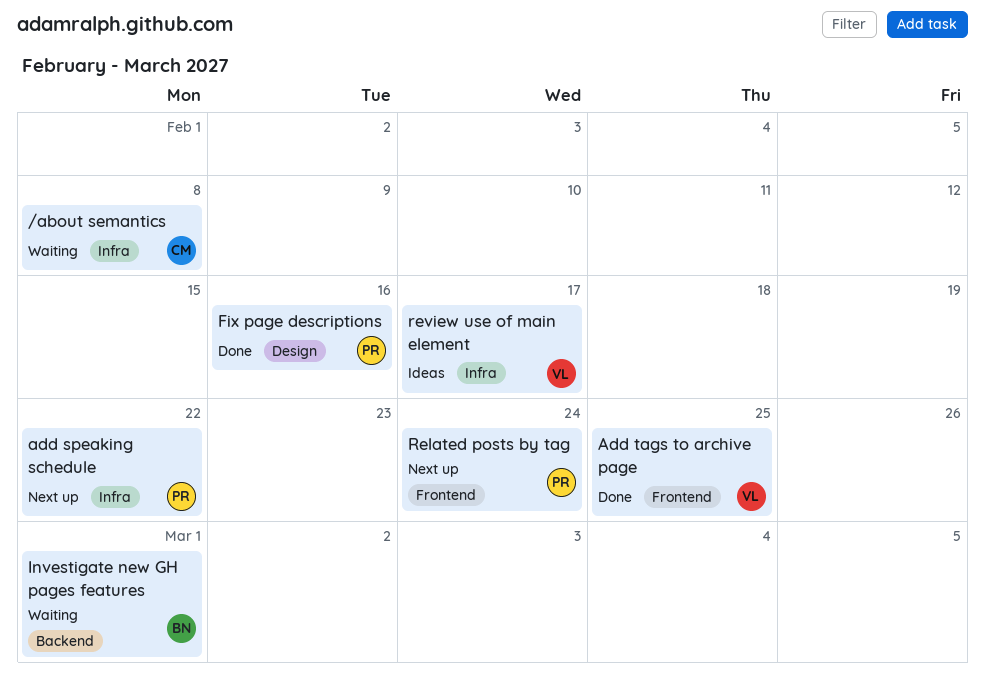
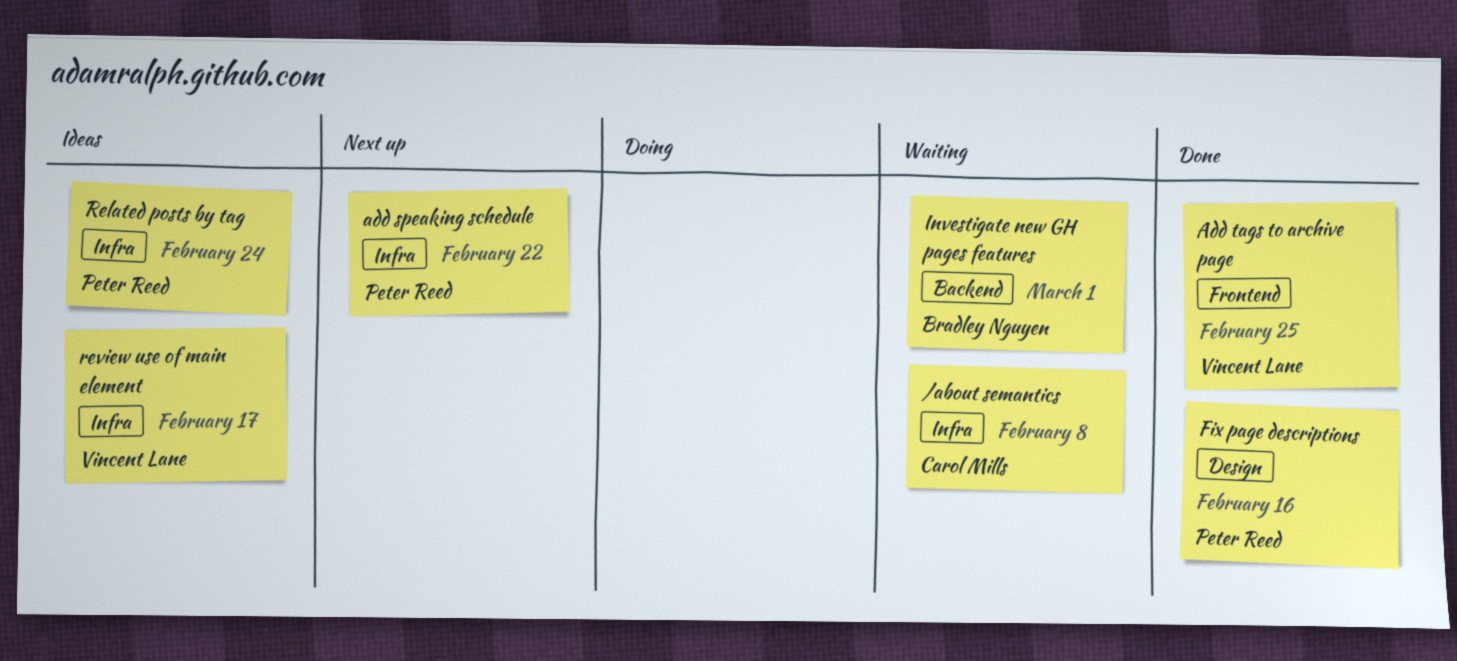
Related posts by tag, status: Next up -> Ideas
Related posts by tag, label: Frontend -> Infra

